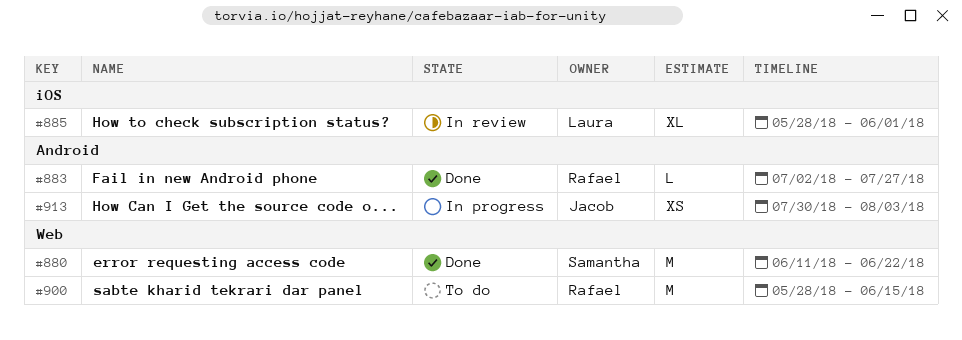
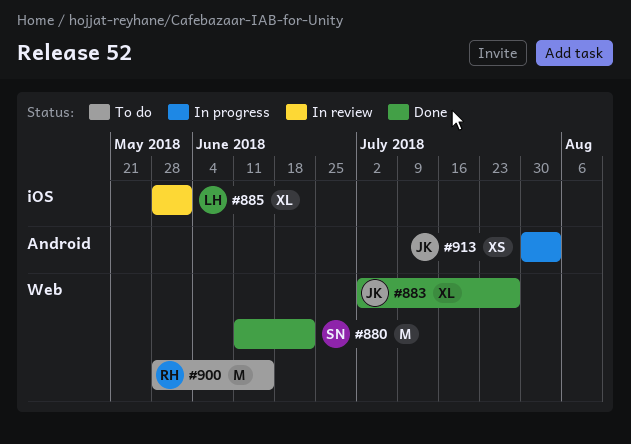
#883, owner: Rafael -> Jacob
#883, label: Android -> Web
#883, estimate: L -> XL

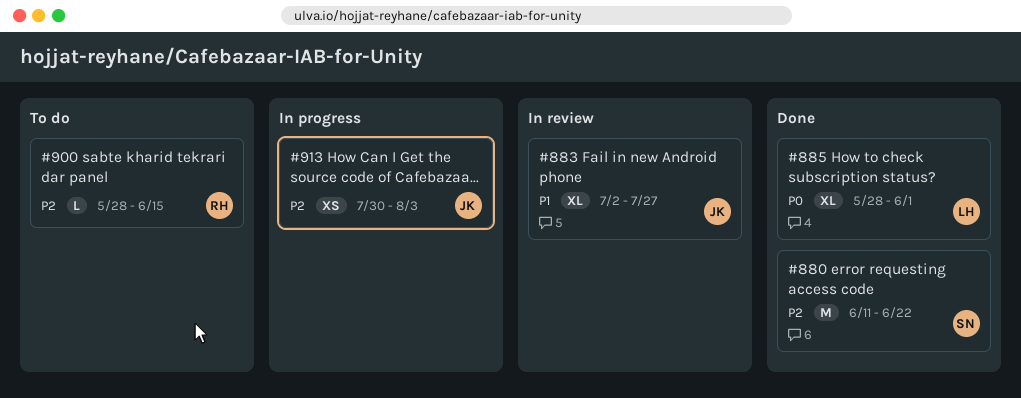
#883, status: Done -> In review
#885, status: In review -> Done
#900, estimate: M -> L

